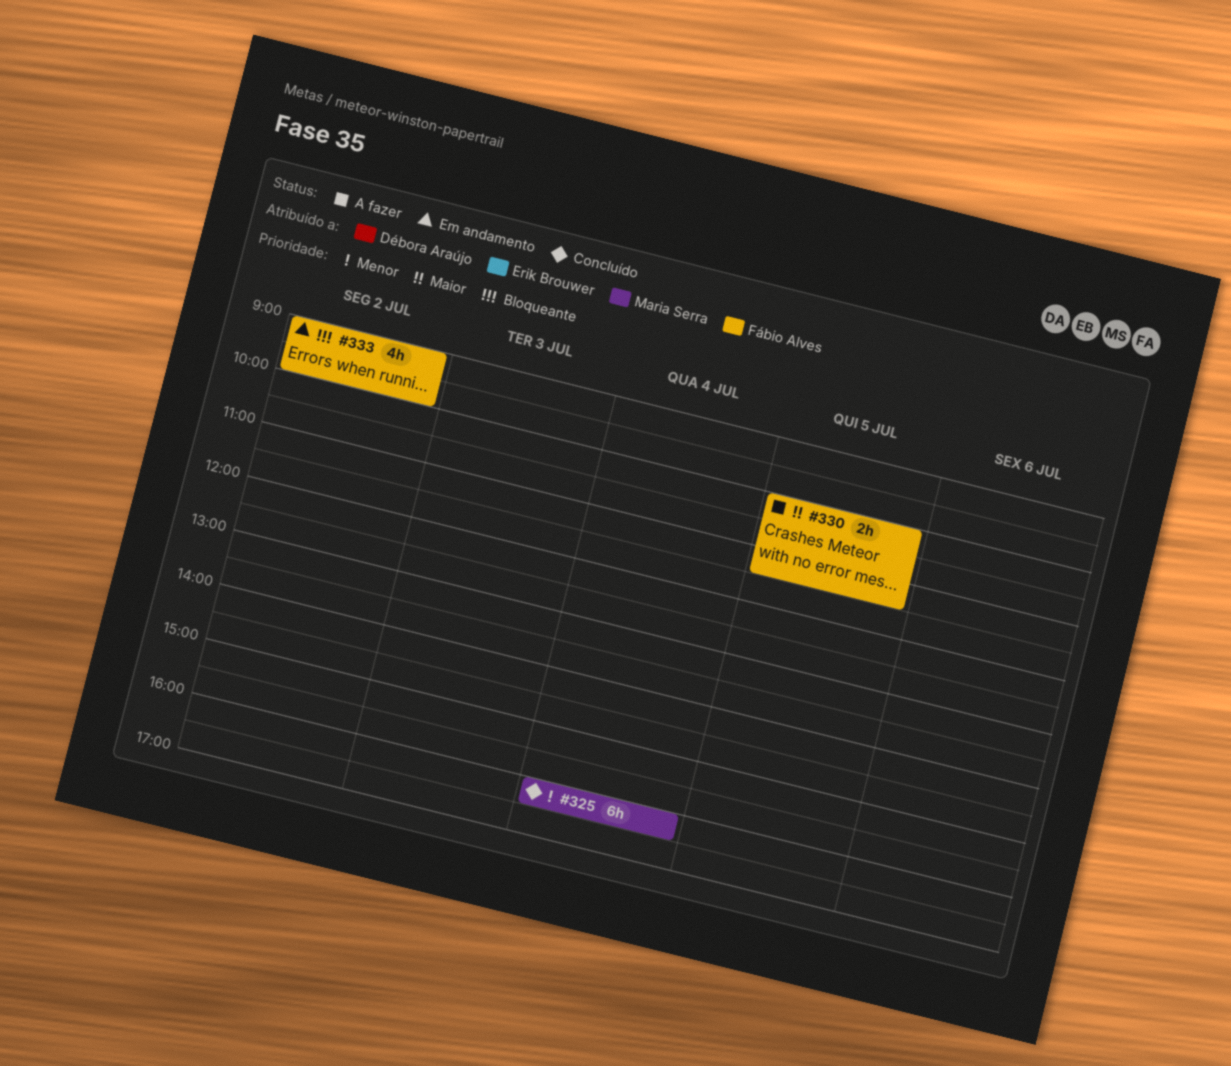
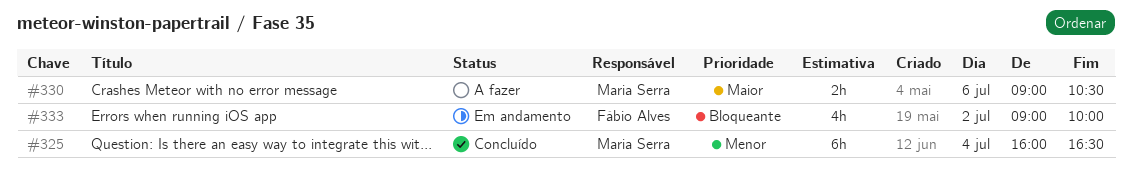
#330, owner: Fábio Alves -> Maria Serra
#330, day: Jul 5 -> Jul 6
#330, begins: 10:00 -> 09:00
#330, ends: 11:30 -> 10:30

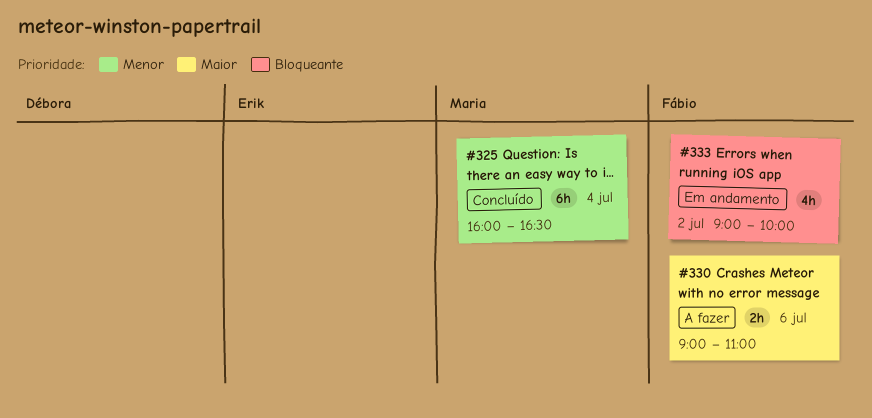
#330, owner: Maria Serra -> Fábio Alves
#330, ends: 10:30 -> 11:00

